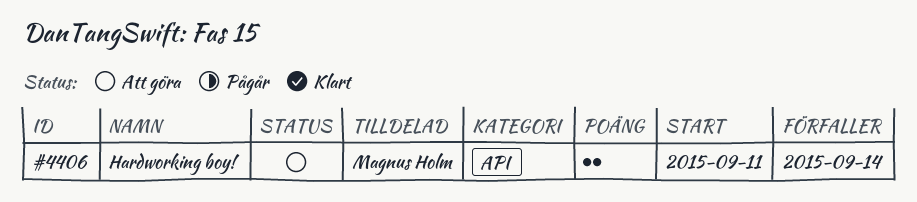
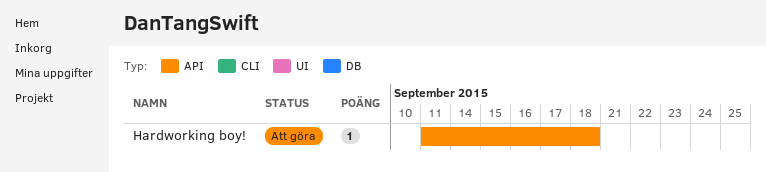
Hardworking boy!, estimate: 2 -> 1
Hardworking boy!, due: Sep 14 -> Sep 18

